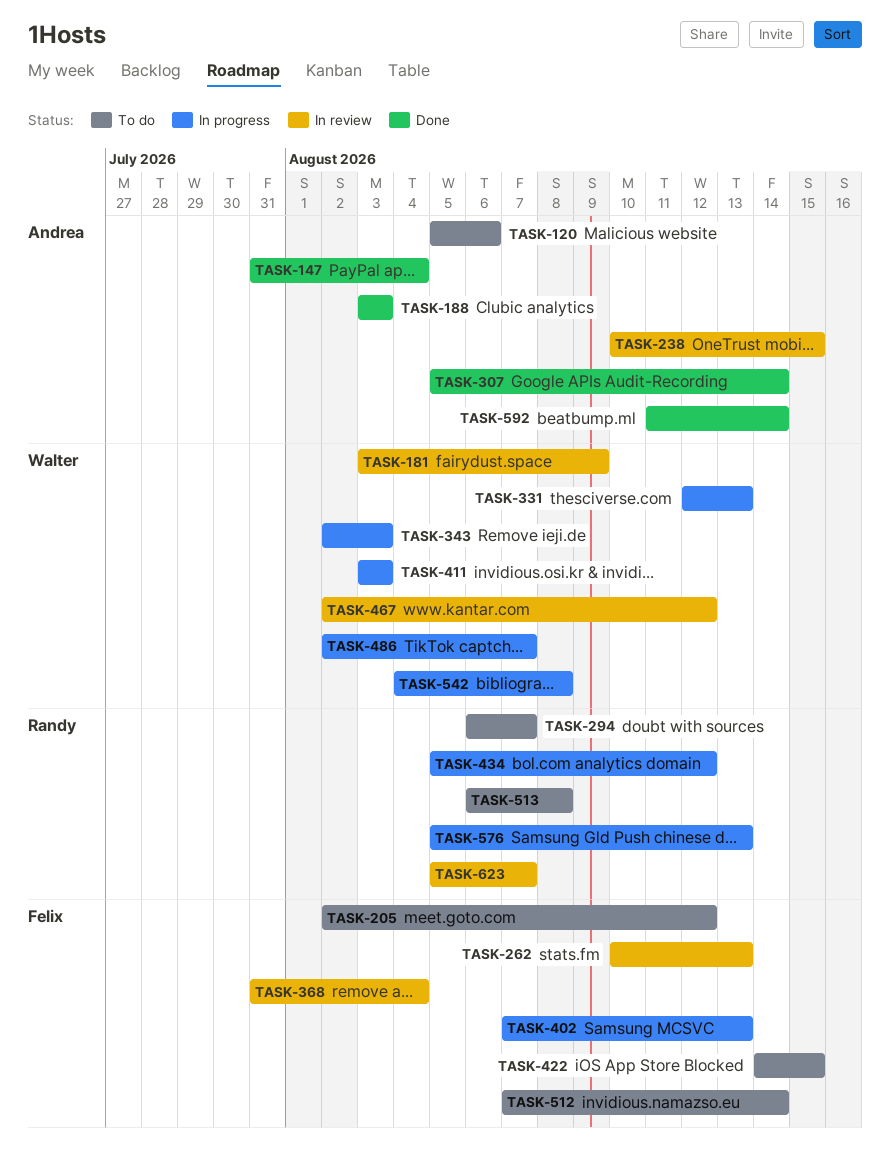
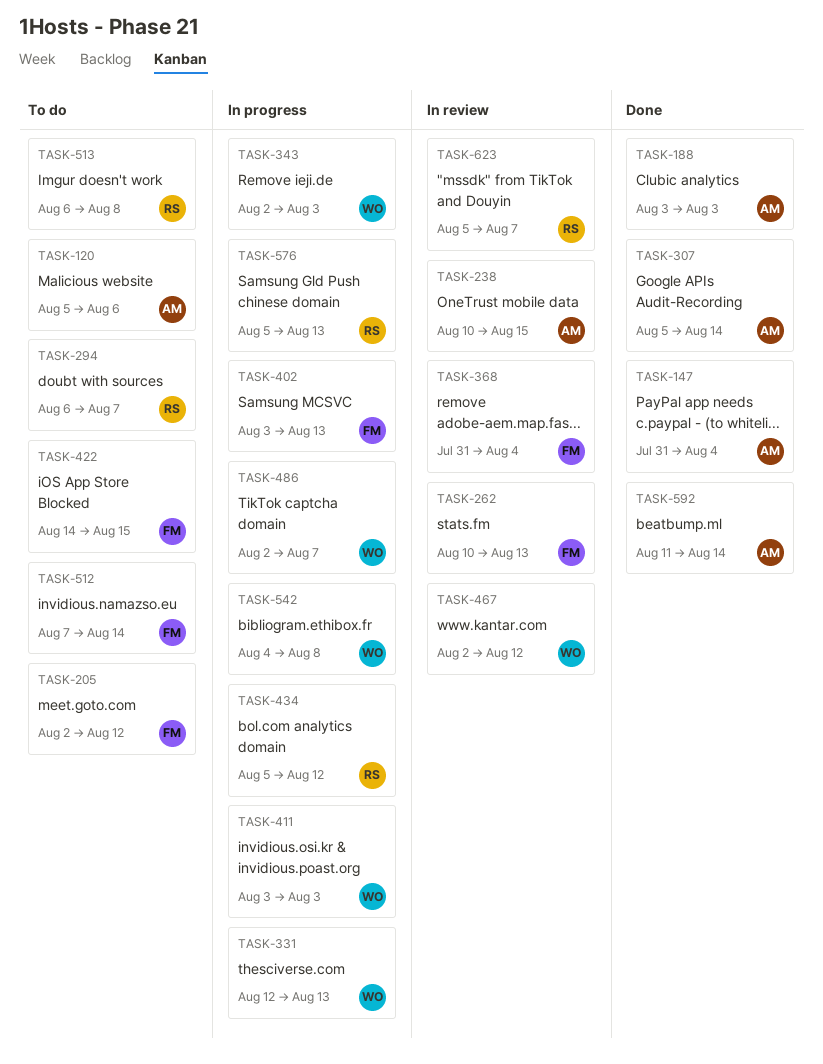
TASK-181: present -> none
TASK-402, start: Aug 7 -> Aug 3

